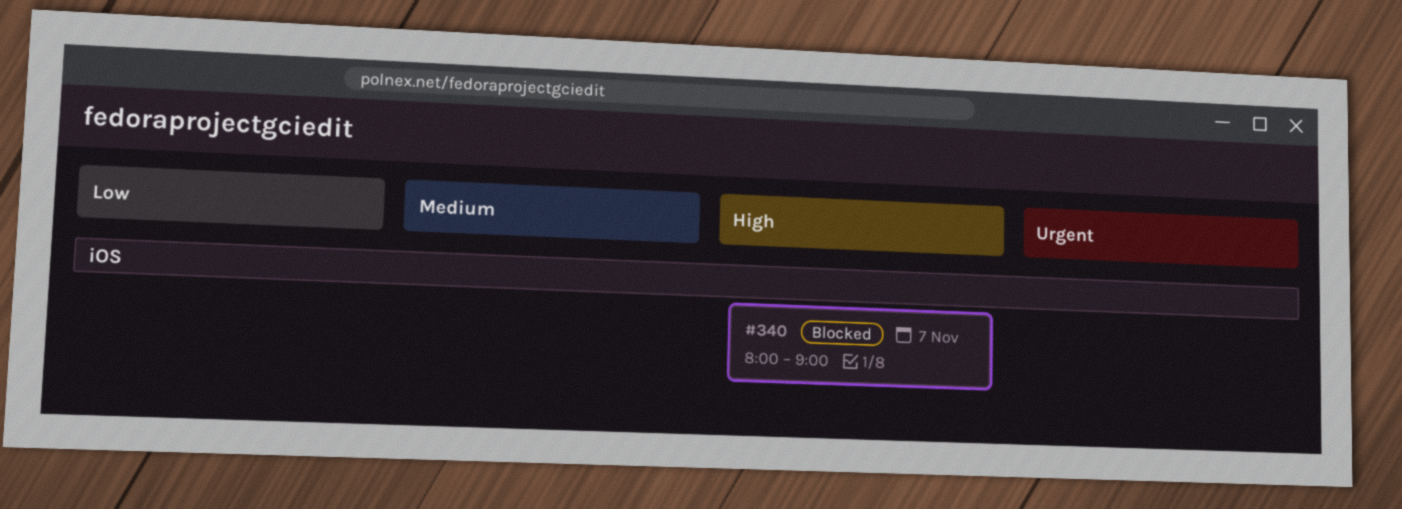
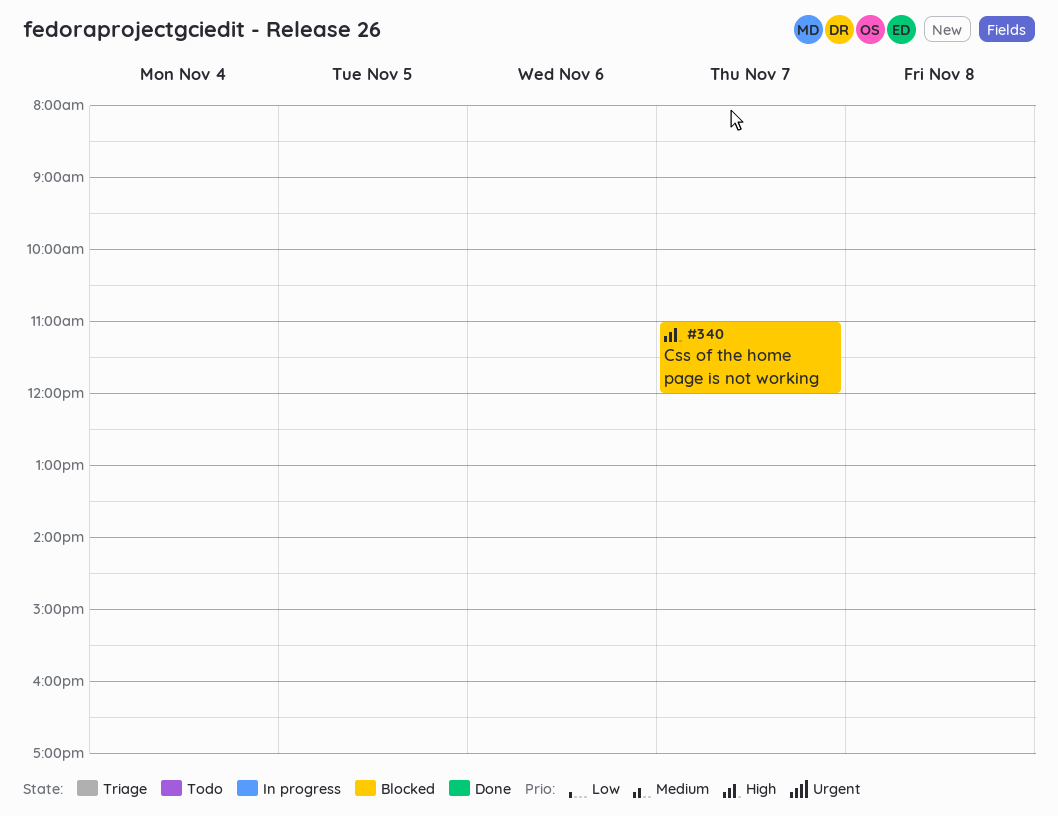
#340, begins: 08:00 -> 11:00
#340, ends: 09:00 -> 12:00

